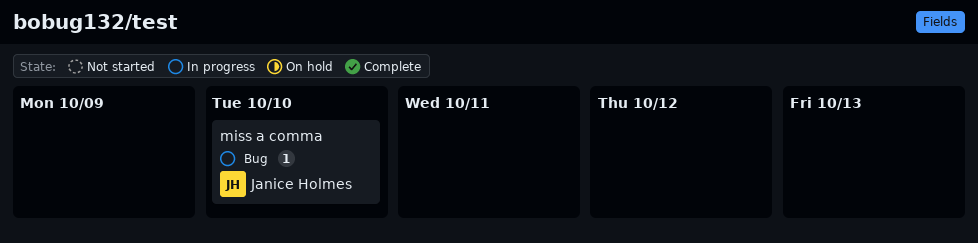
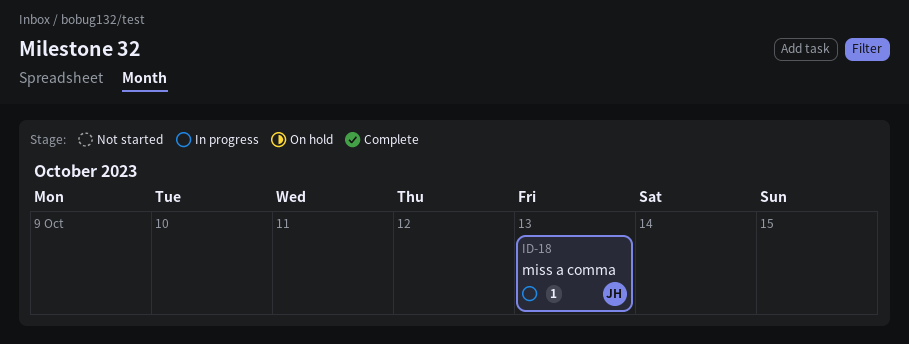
miss a comma, due: Oct 10 -> Oct 13

